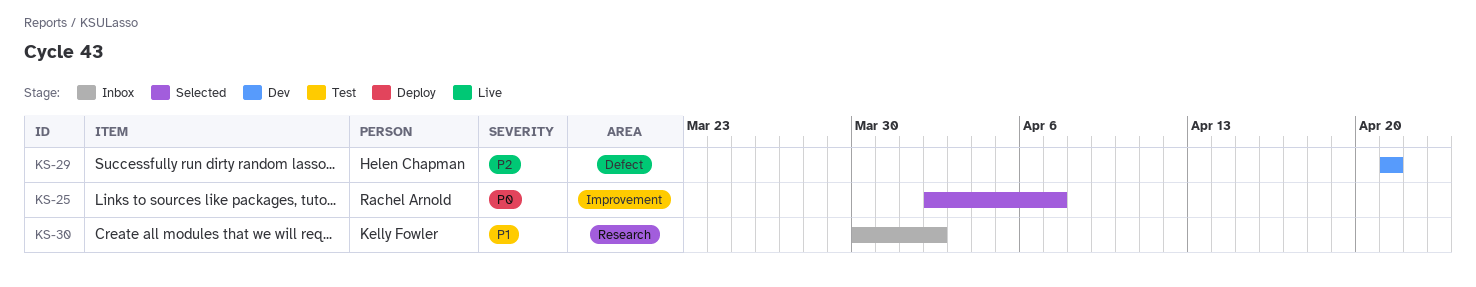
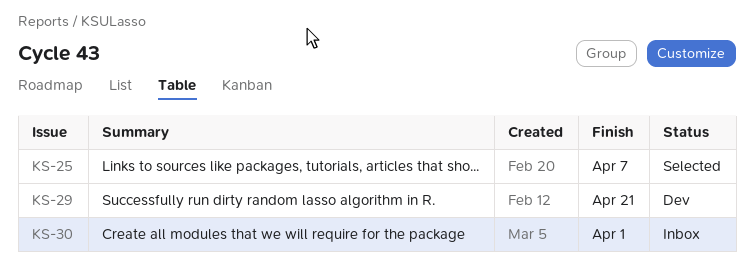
KS-30, due: Apr 2 -> Apr 1

